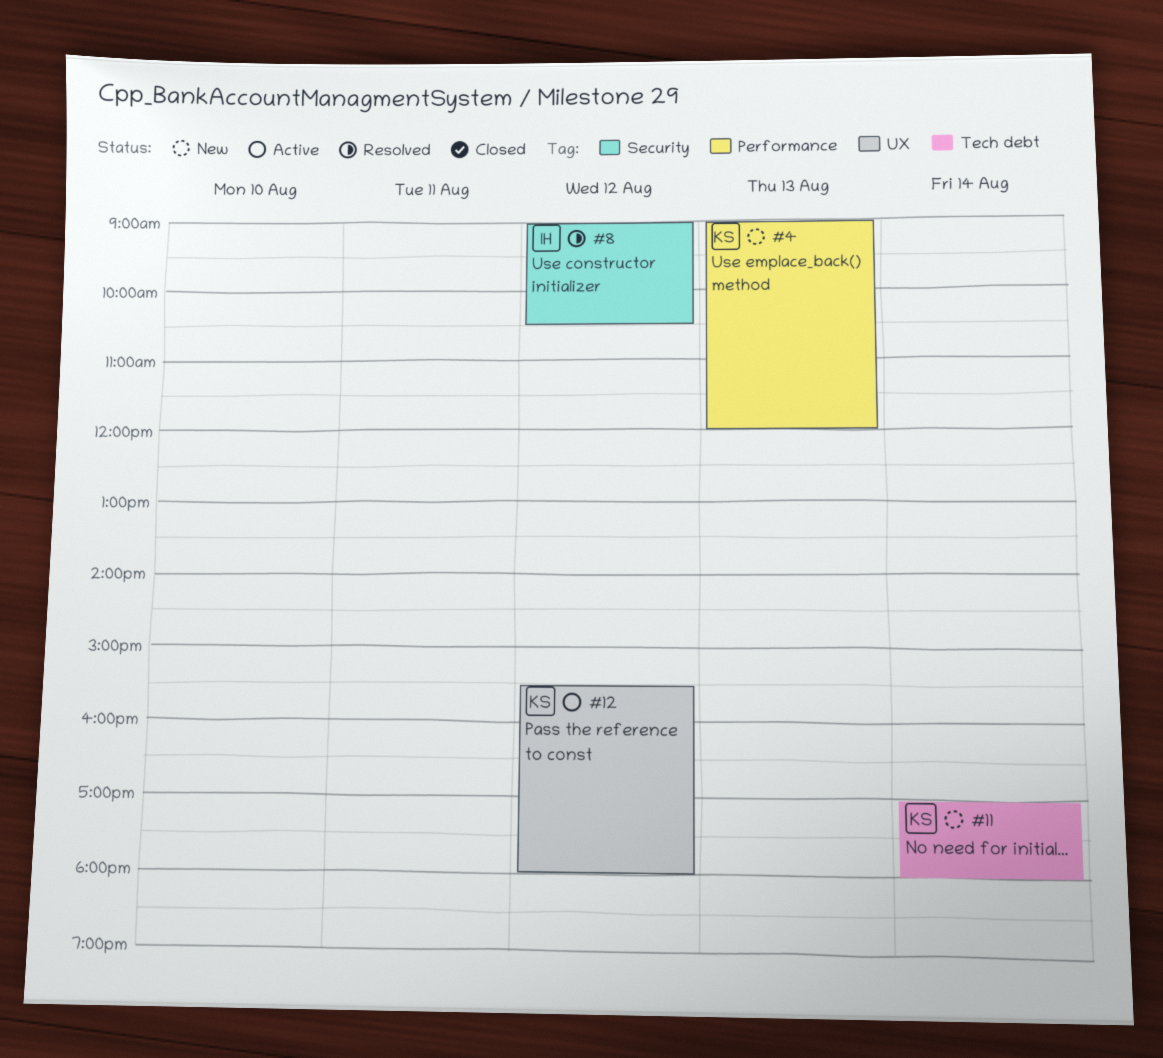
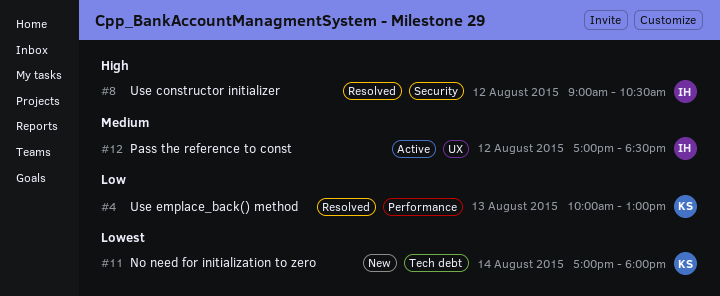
#4, status: New -> Resolved
#4, begins: 09:00 -> 10:00
#4, ends: 12:00 -> 13:00
#12, owner: KS -> IH
#12, begins: 15:30 -> 17:00
#12, ends: 18:00 -> 18:30

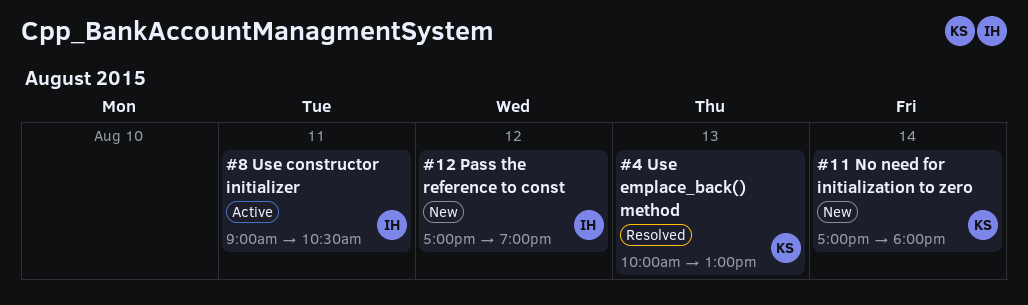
#8, status: Resolved -> Active
#8, day: Aug 12 -> Aug 11
#12, status: Active -> New
#12, ends: 18:30 -> 19:00

